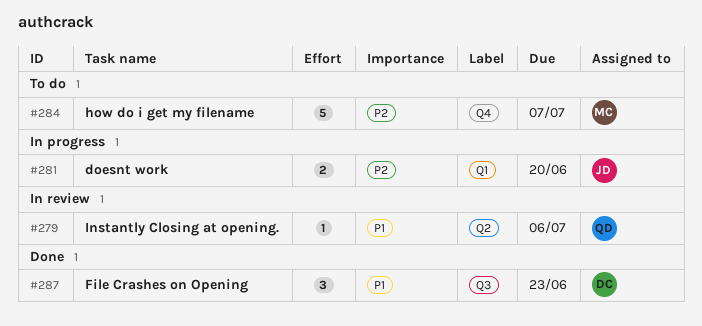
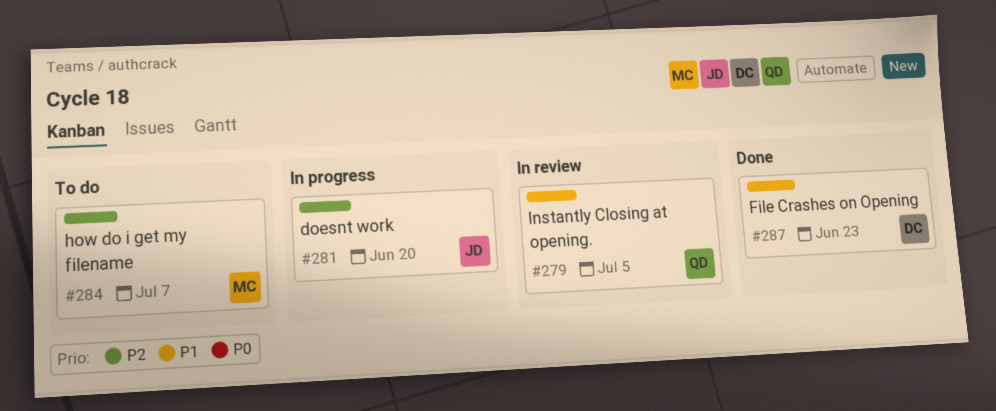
#279, due: Jul 6 -> Jul 5

